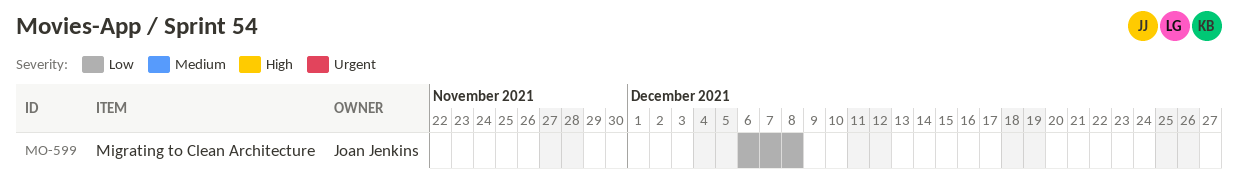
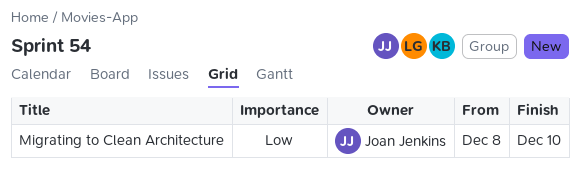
Migrating to Clean Architecture, start: Dec 6 -> Dec 8
Migrating to Clean Architecture, due: Dec 8 -> Dec 10

